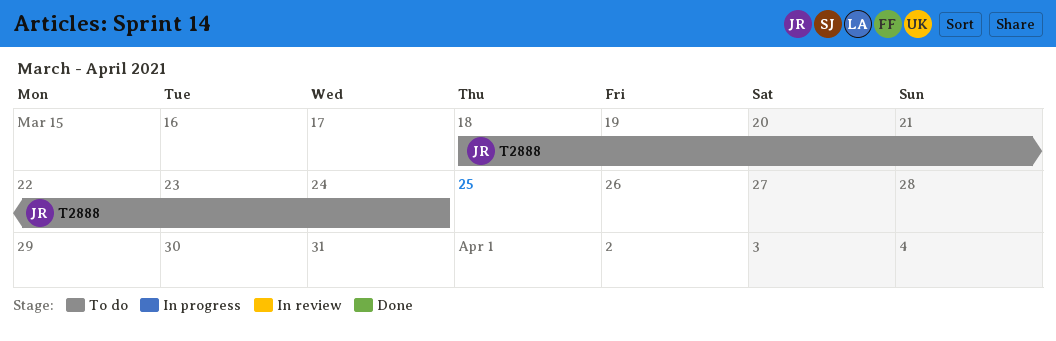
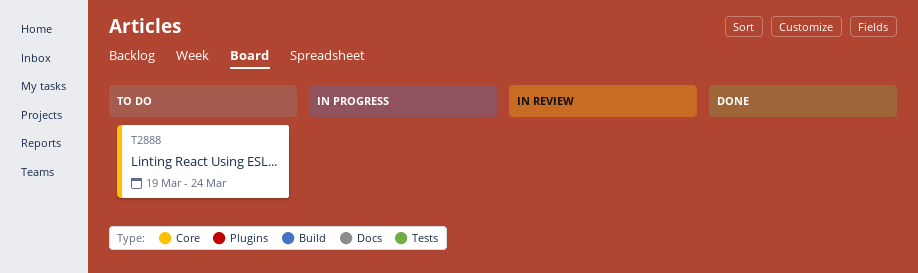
T2888, start: Mar 18 -> Mar 19

